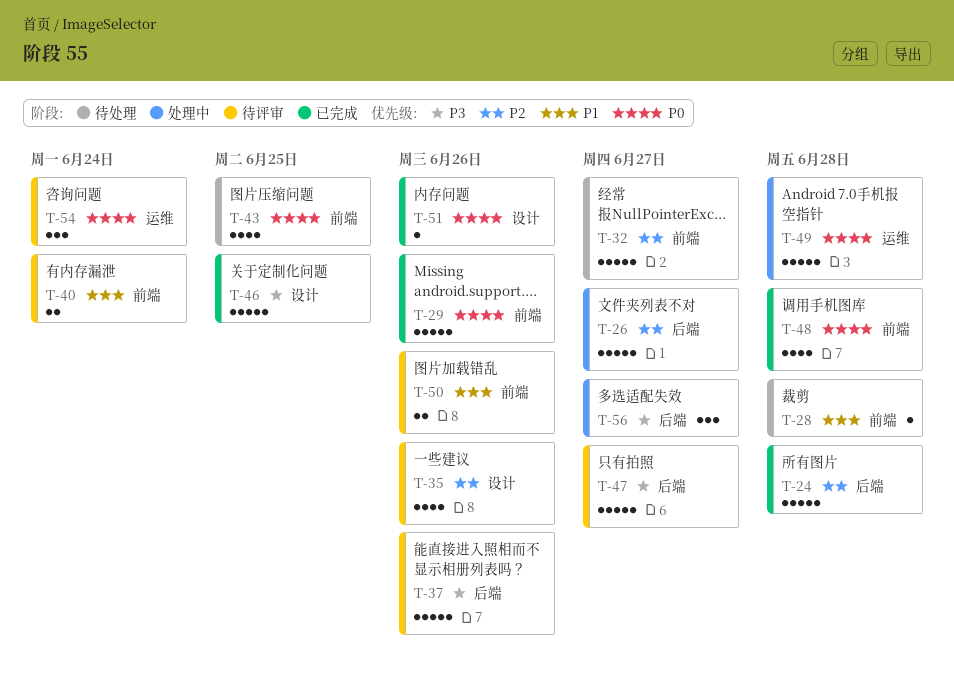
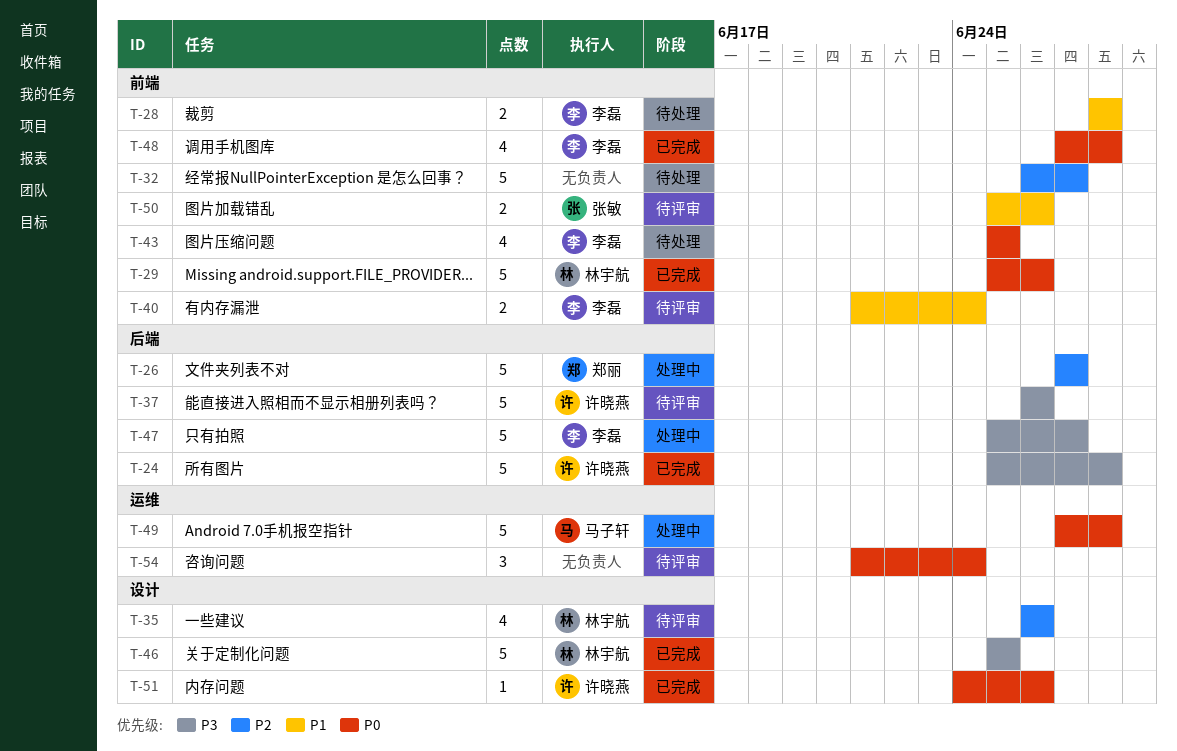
T-24, priority: P2 -> P3
T-28, estimate: 1 -> 2
T-47, status: 待评审 -> 处理中
T-56: present -> none

